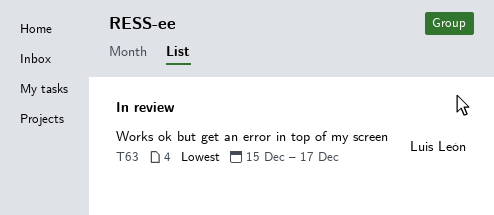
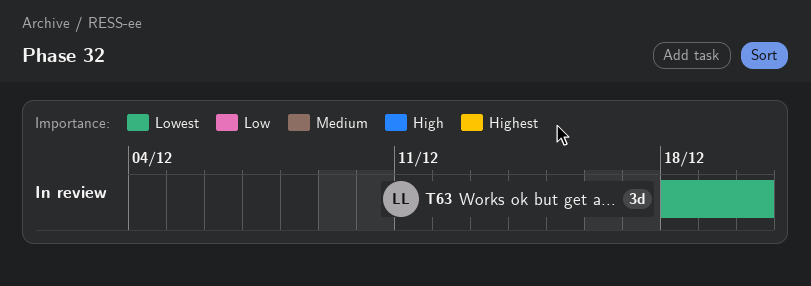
T63, start: Dec 15 -> Dec 18
T63, due: Dec 17 -> Dec 20

